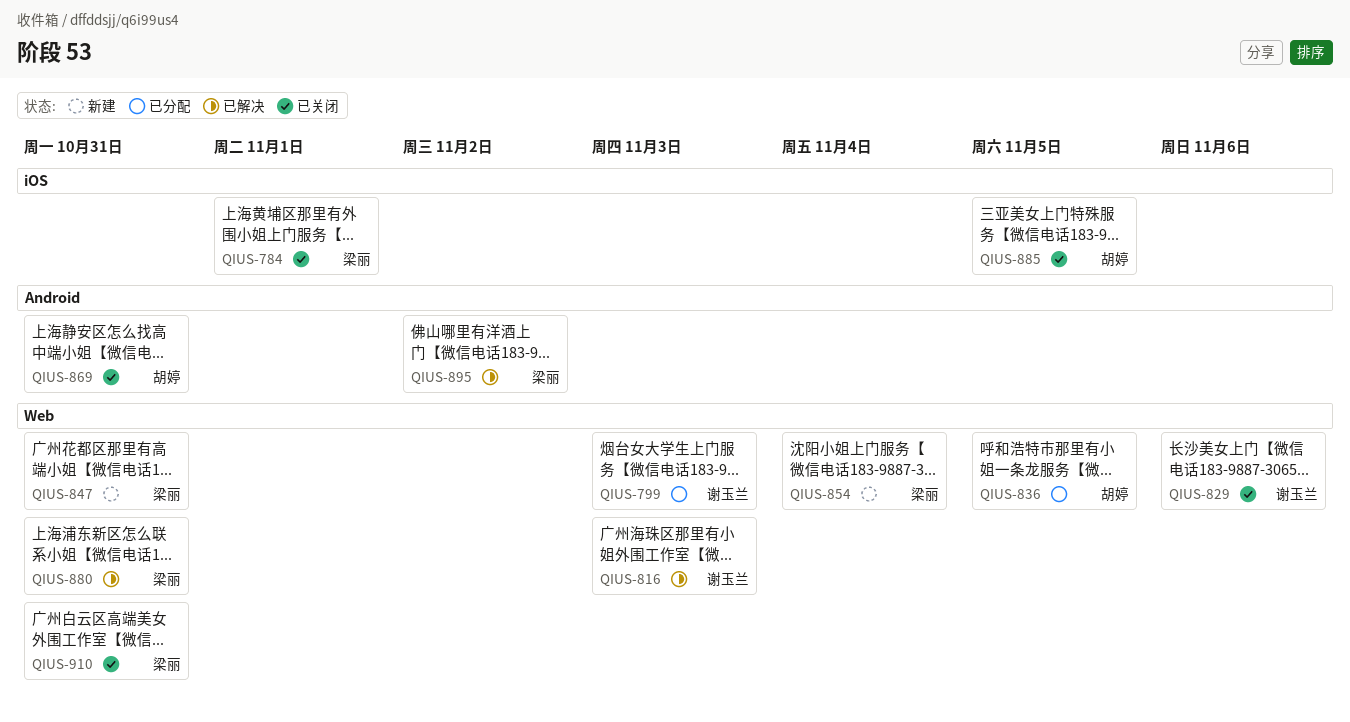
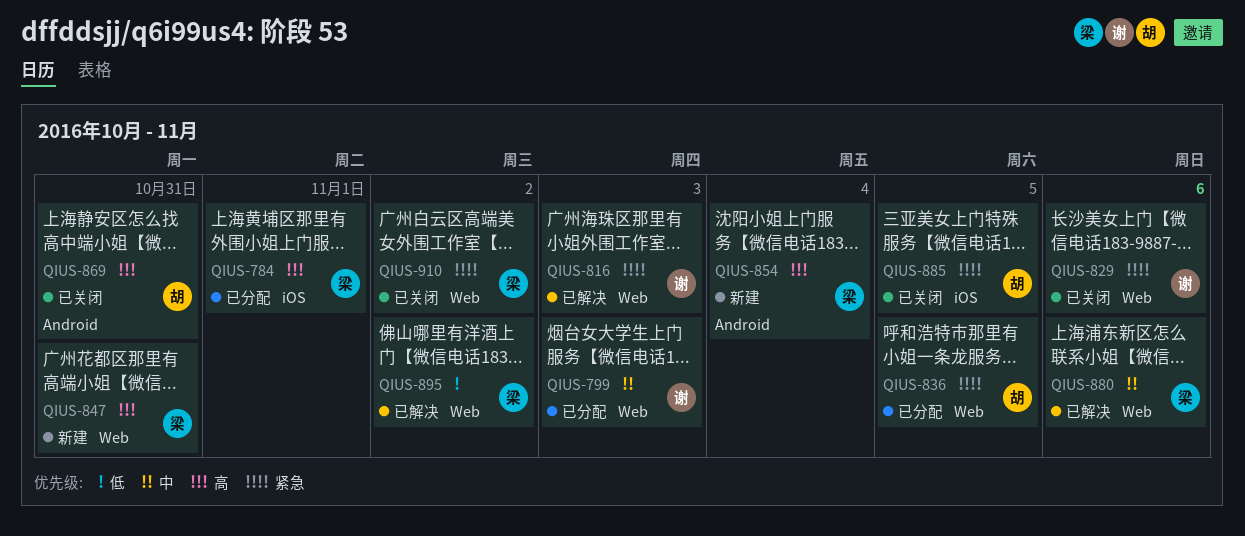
QIUS-784, status: 已关闭 -> 已分配
QIUS-854, label: Web -> Android
QIUS-880, due: Oct 31 -> Nov 6
QIUS-895, label: Android -> Web
QIUS-910, due: Oct 31 -> Nov 2

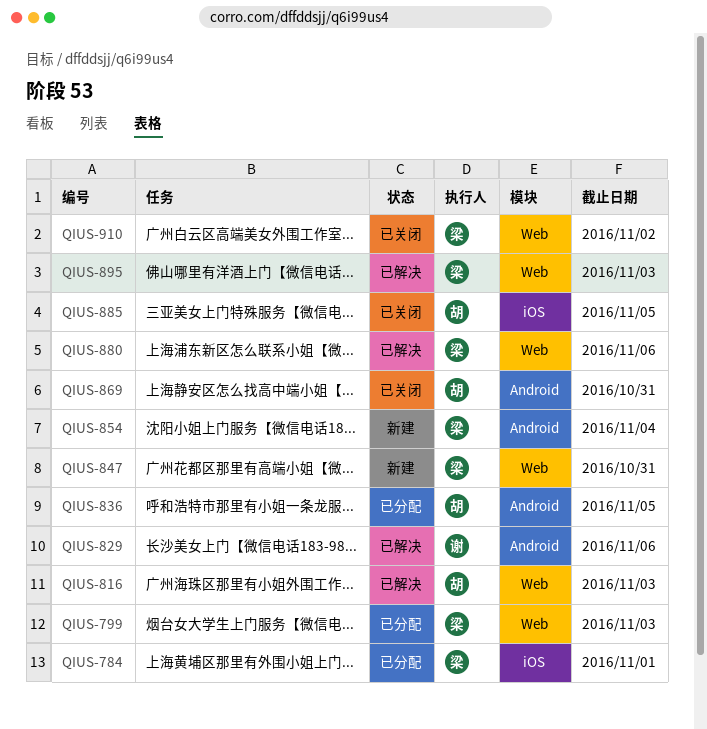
QIUS-799, owner: 谢 -> 梁
QIUS-816, owner: 谢 -> 胡
QIUS-829, status: 已关闭 -> 已解决
QIUS-829, label: Web -> Android
QIUS-836, label: Web -> Android
QIUS-895, due: Nov 2 -> Nov 3

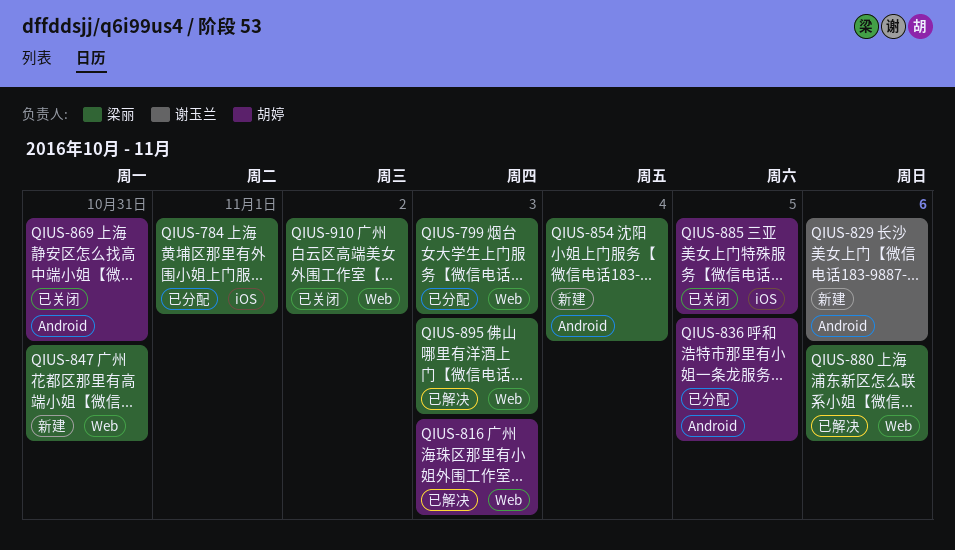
QIUS-829, status: 已解决 -> 新建

